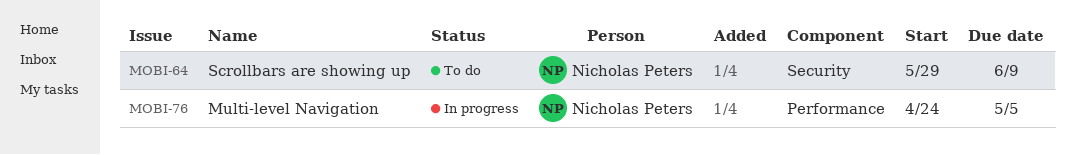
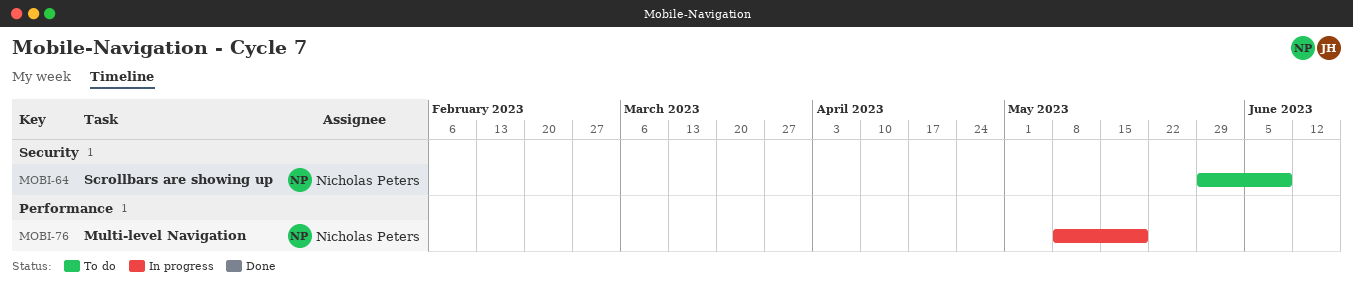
MOBI-76, start: Apr 24 -> May 8
MOBI-76, due: May 5 -> May 19

